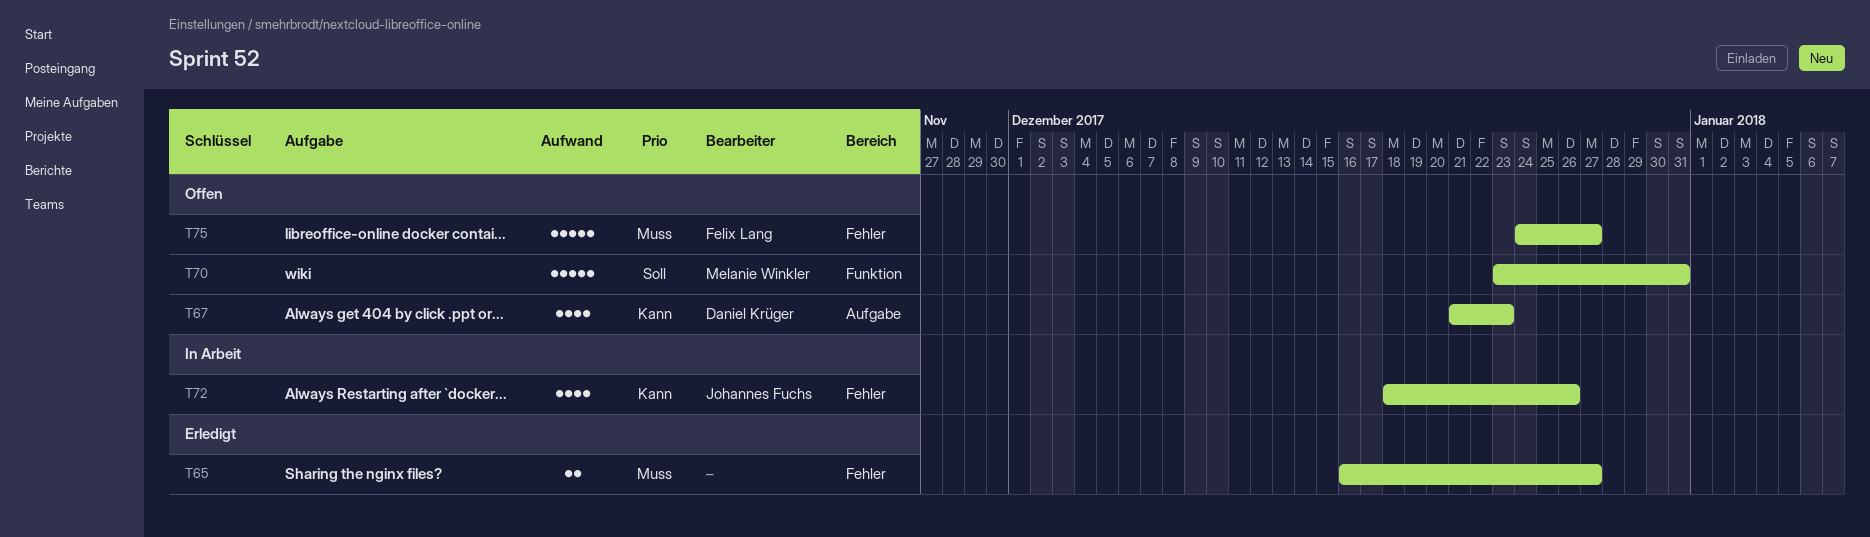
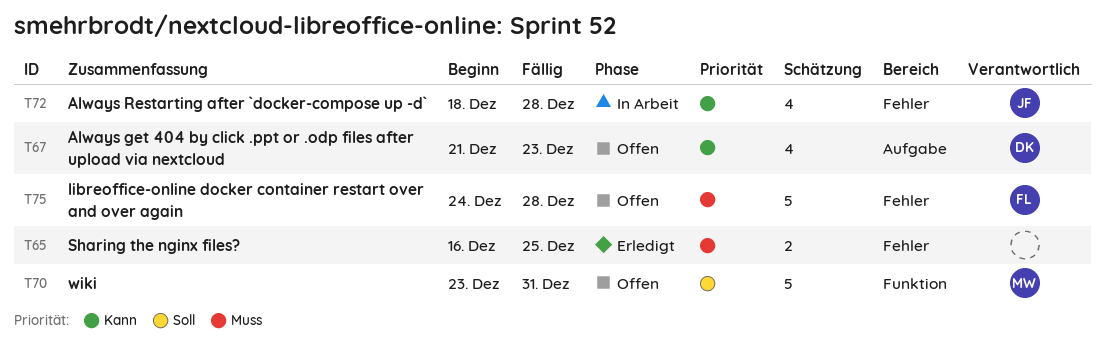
T65, due: Dec 27 -> Dec 25
T72, due: Dec 26 -> Dec 28
T75, due: Dec 27 -> Dec 28

